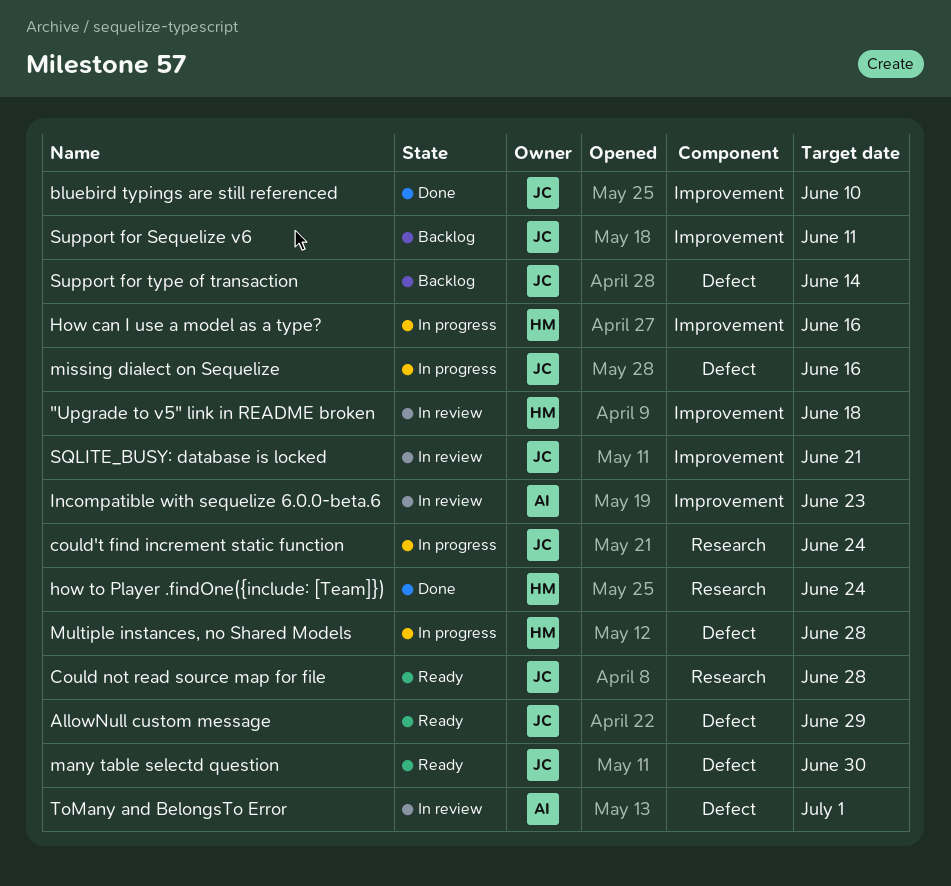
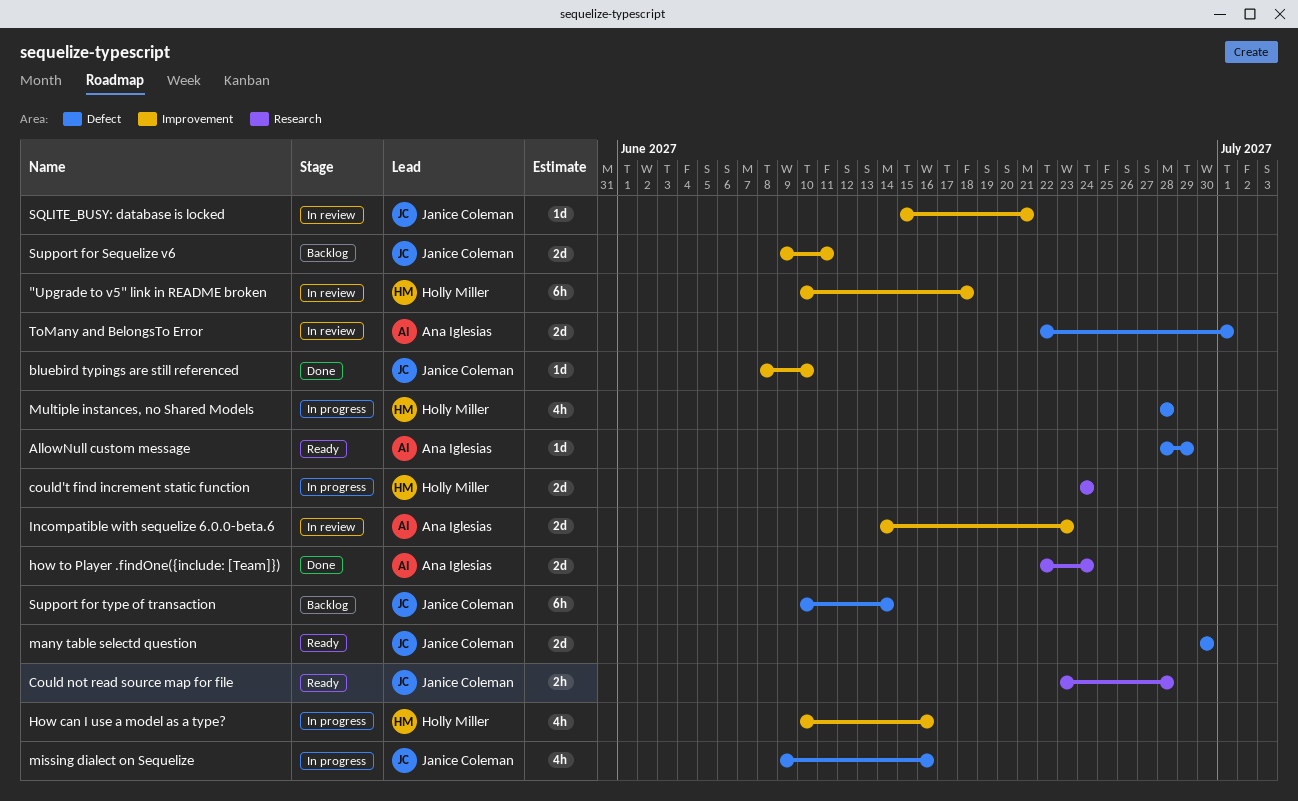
AllowNull custom message, owner: Janice Coleman -> Ana Iglesias
could't find increment static function, owner: Janice Coleman -> Holly Miller
how to Player .findOne({include: [Team]}), owner: Holly Miller -> Ana Iglesias

